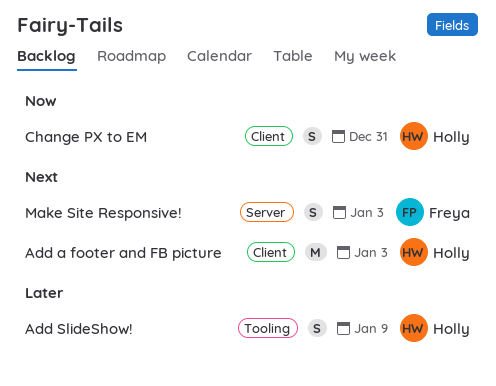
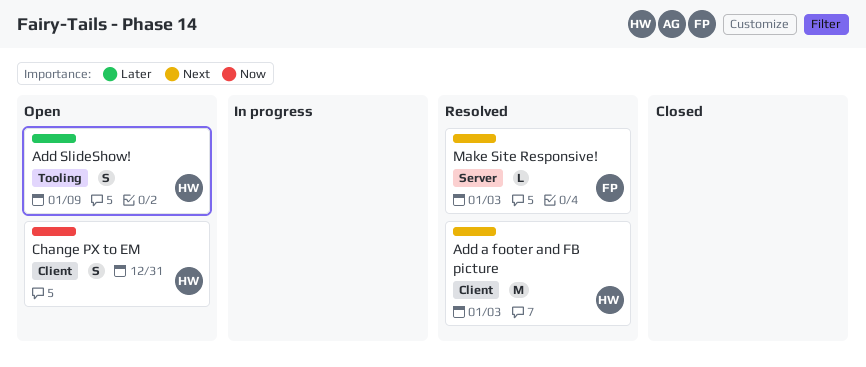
Make Site Responsive!, estimate: S -> L

